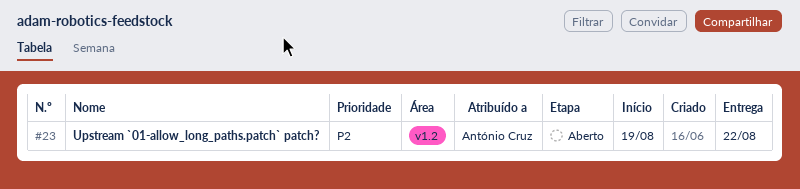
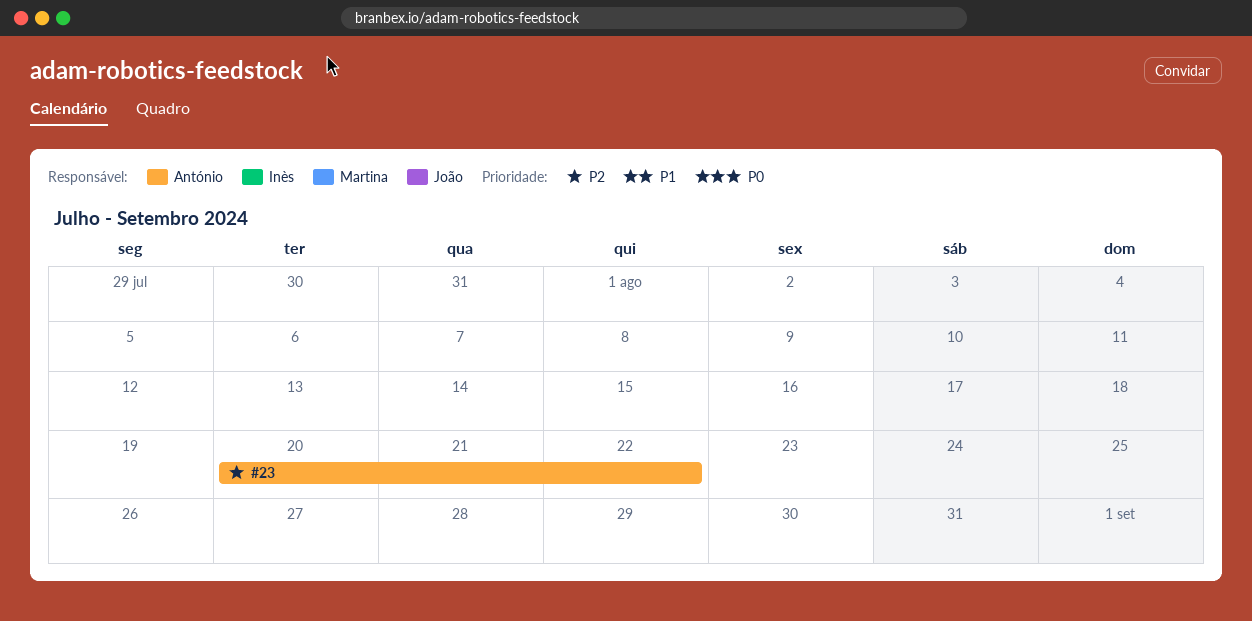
#23, start: Aug 19 -> Aug 20

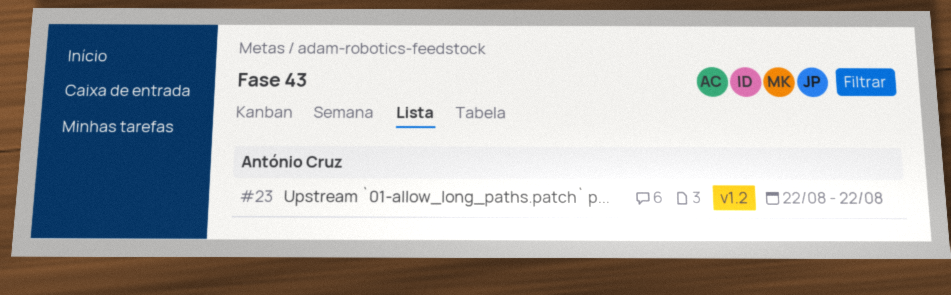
#23, start: Aug 20 -> Aug 22

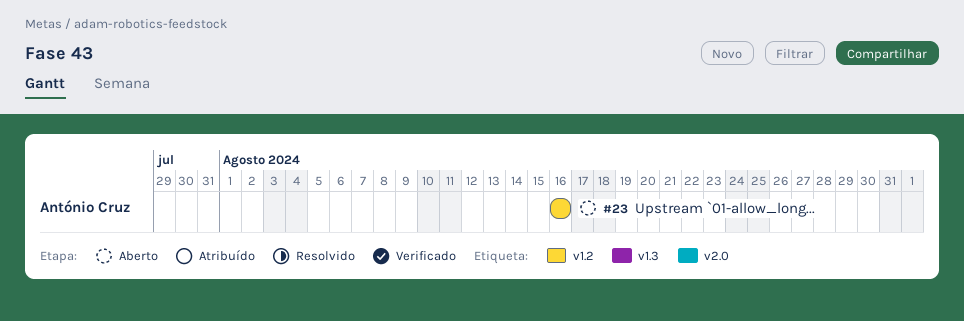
#23, start: Aug 22 -> Aug 16
#23, due: Aug 22 -> Aug 16

